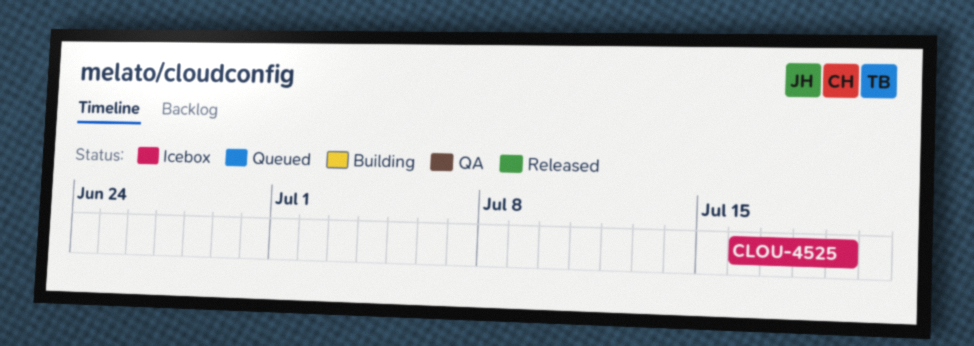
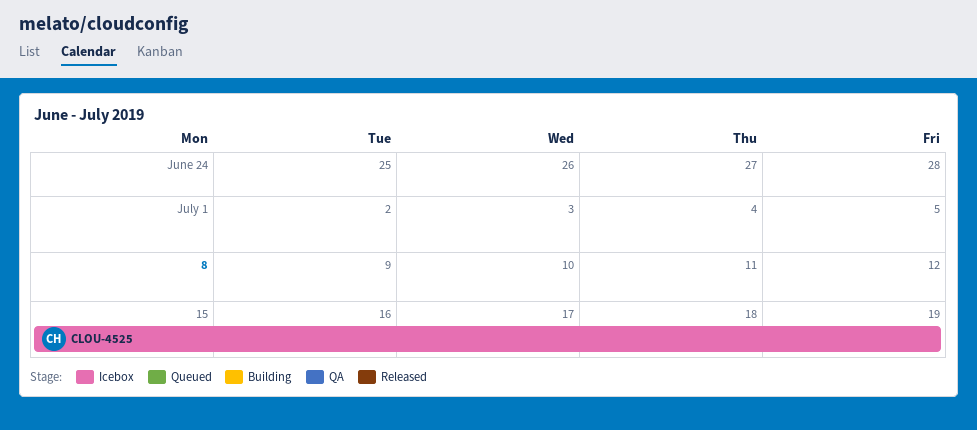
CLOU-4525, start: Jul 16 -> Jul 15

